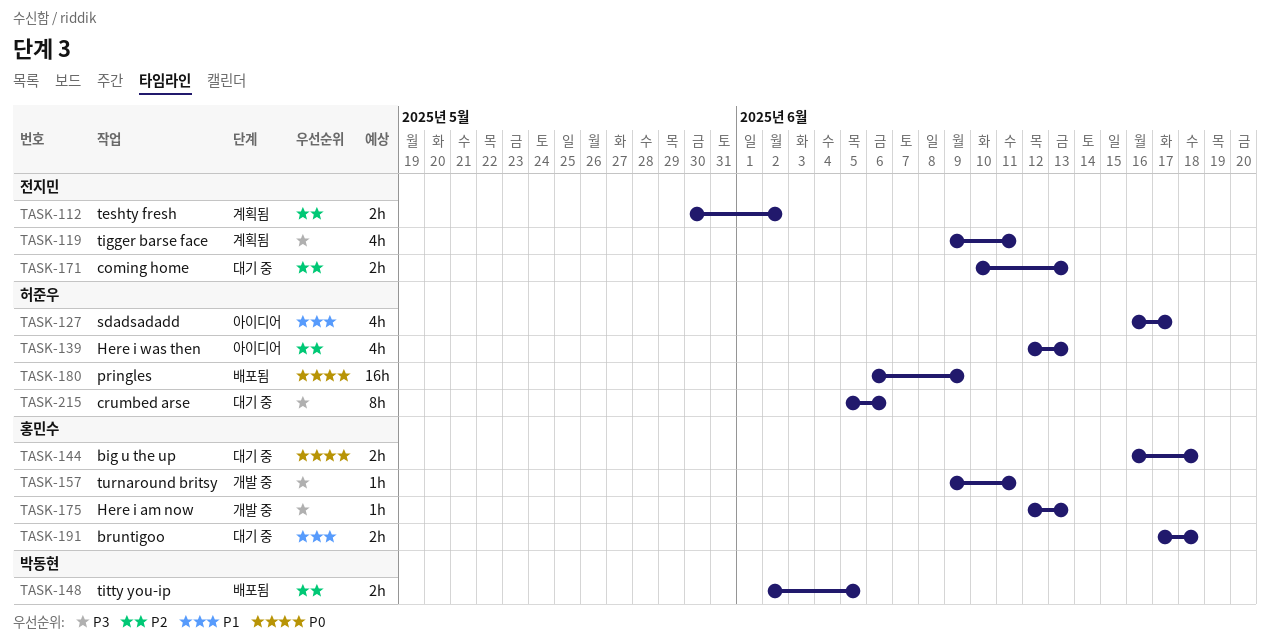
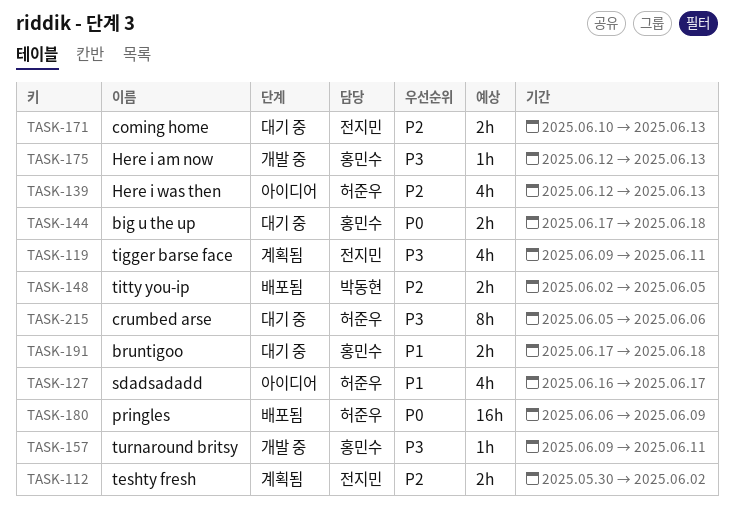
TASK-144, start: Jun 16 -> Jun 17

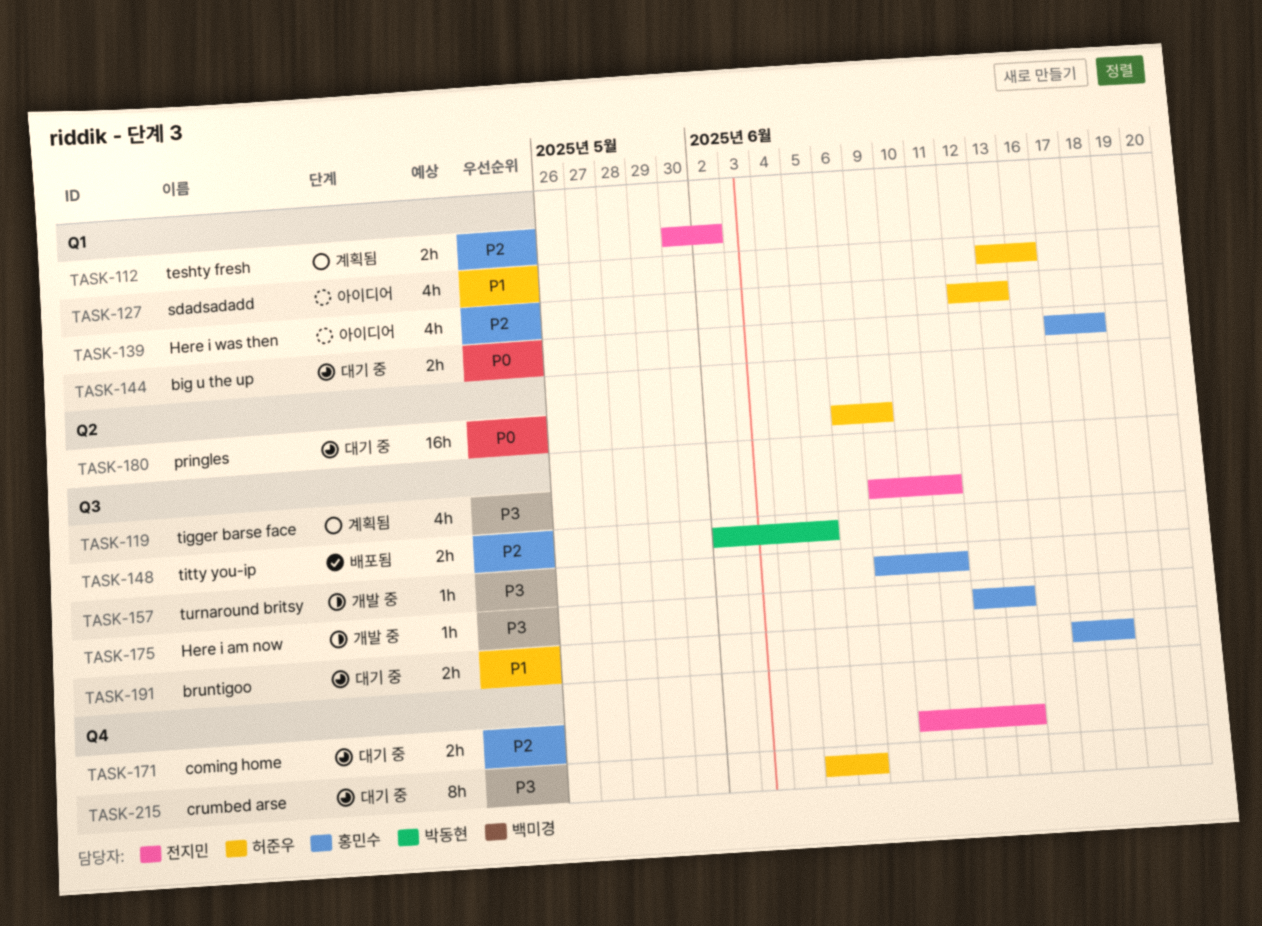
TASK-127, start: Jun 16 -> Jun 13
TASK-127, due: Jun 17 -> Jun 16
TASK-180, status: 배포됨 -> 대기 중

